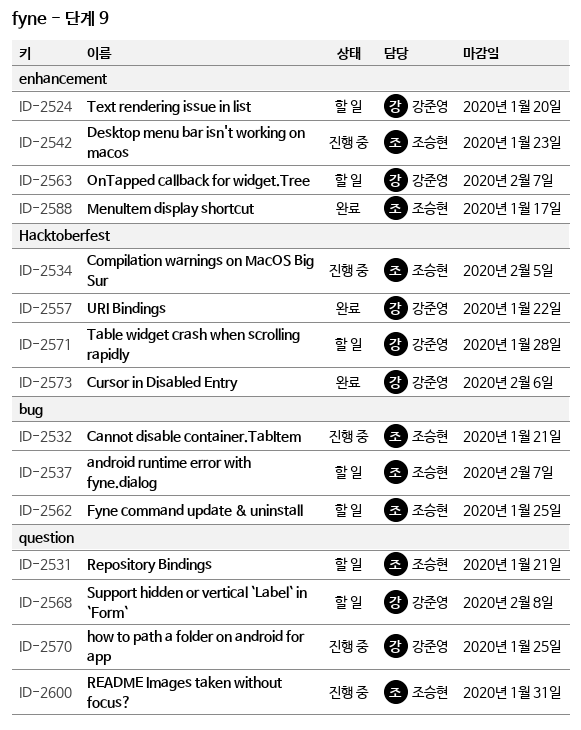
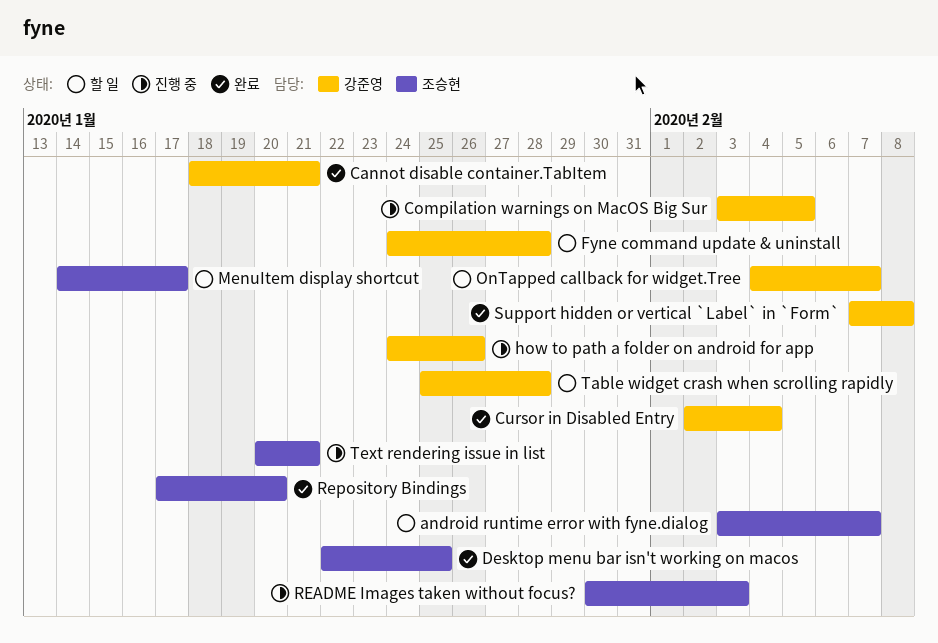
Cannot disable container.TabItem, status: 진행 중 -> 완료
Cannot disable container.TabItem, owner: 조승현 -> 강준영
Compilation warnings on MacOS Big Sur, owner: 조승현 -> 강준영
Cursor in Disabled Entry, due: Feb 6 -> Feb 4
Desktop menu bar isn't working on macos, status: 진행 중 -> 완료
Desktop menu bar isn't working on macos, due: Jan 23 -> Jan 25
Fyne command update & uninstall, owner: 조승현 -> 강준영
Fyne command update & uninstall, due: Jan 25 -> Jan 28
how to path a folder on android for app, due: Jan 25 -> Jan 26
MenuItem display shortcut, status: 완료 -> 할 일
README Images taken without focus?, due: Jan 31 -> Feb 3
Repository Bindings, status: 할 일 -> 완료
Repository Bindings, due: Jan 21 -> Jan 20
Support hidden or vertical `Label` in `Form`, status: 할 일 -> 완료
Text rendering issue in list, status: 할 일 -> 진행 중
Text rendering issue in list, owner: 강준영 -> 조승현
Text rendering issue in list, due: Jan 20 -> Jan 21
URI Bindings: present -> none

